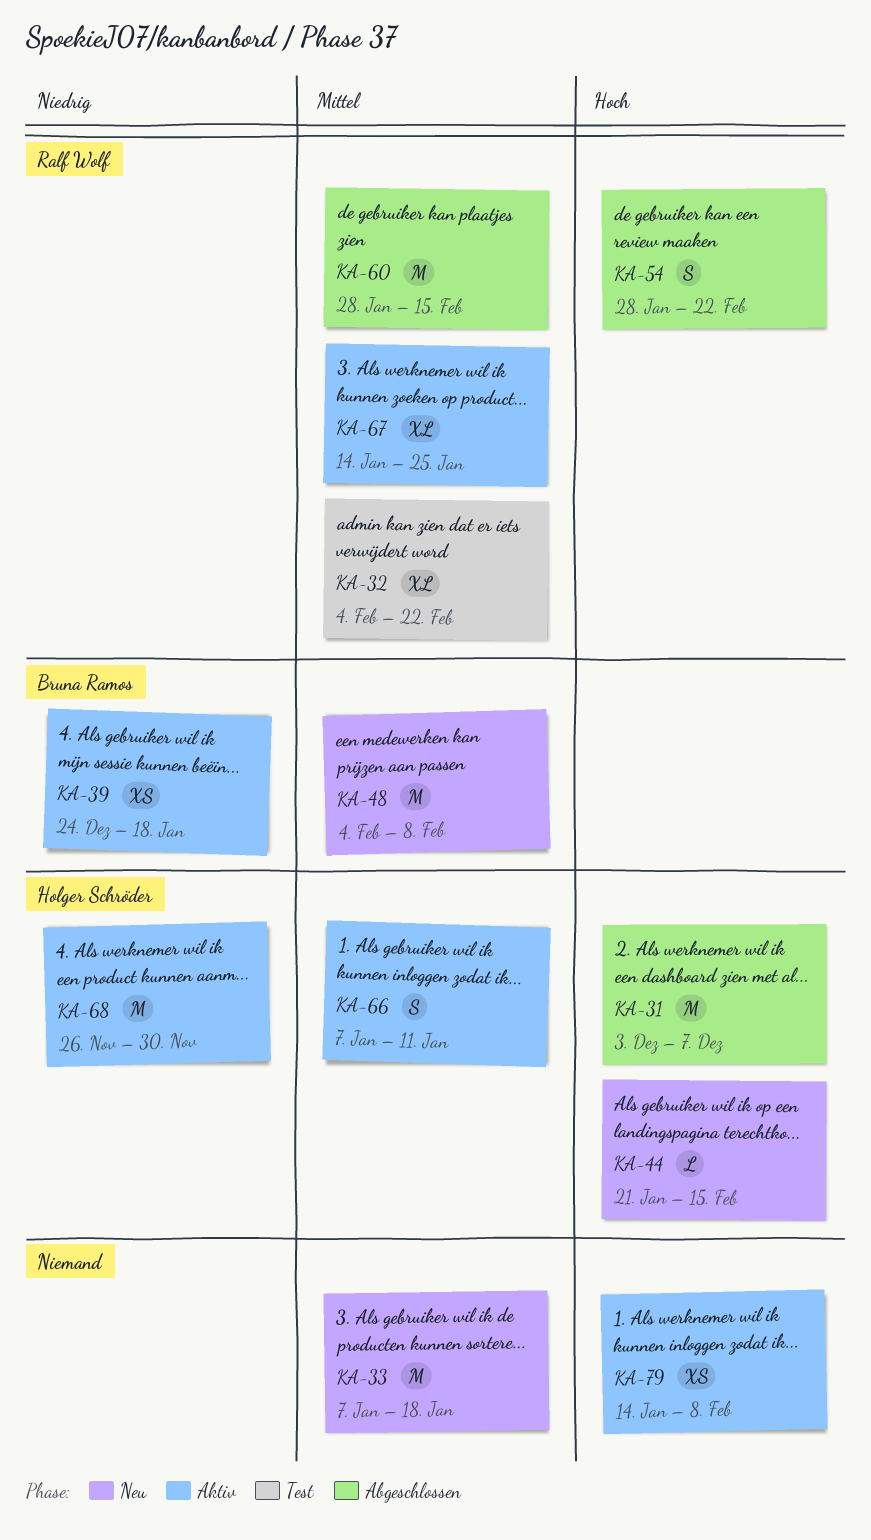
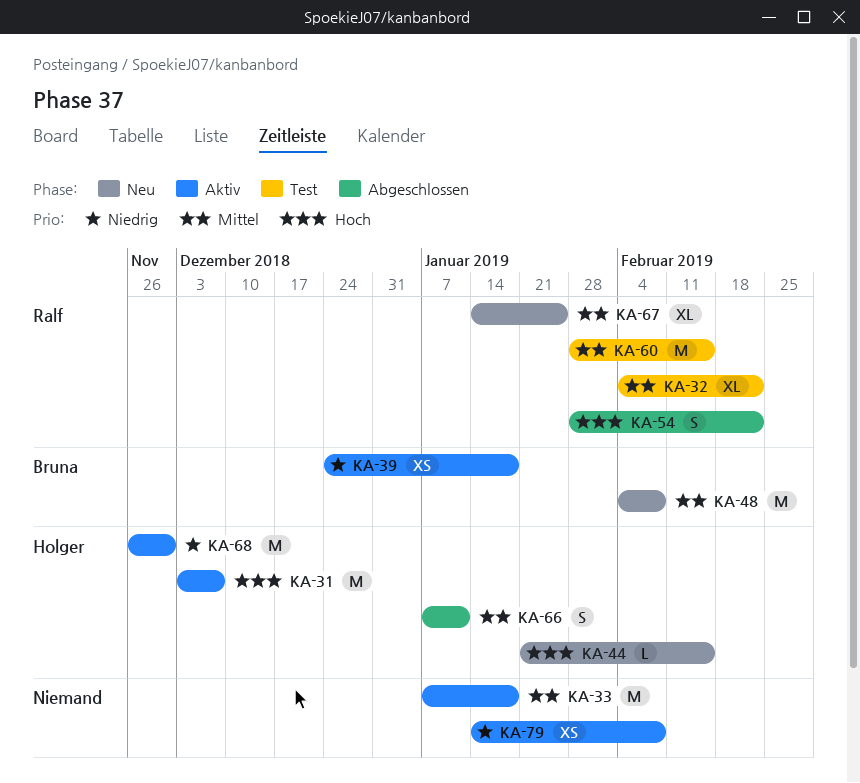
KA-31, status: Abgeschlossen -> Aktiv
KA-33, status: Neu -> Aktiv
KA-60, status: Abgeschlossen -> Test
KA-66, status: Aktiv -> Abgeschlossen
KA-67, status: Aktiv -> Neu
KA-79, priority: Hoch -> Niedrig

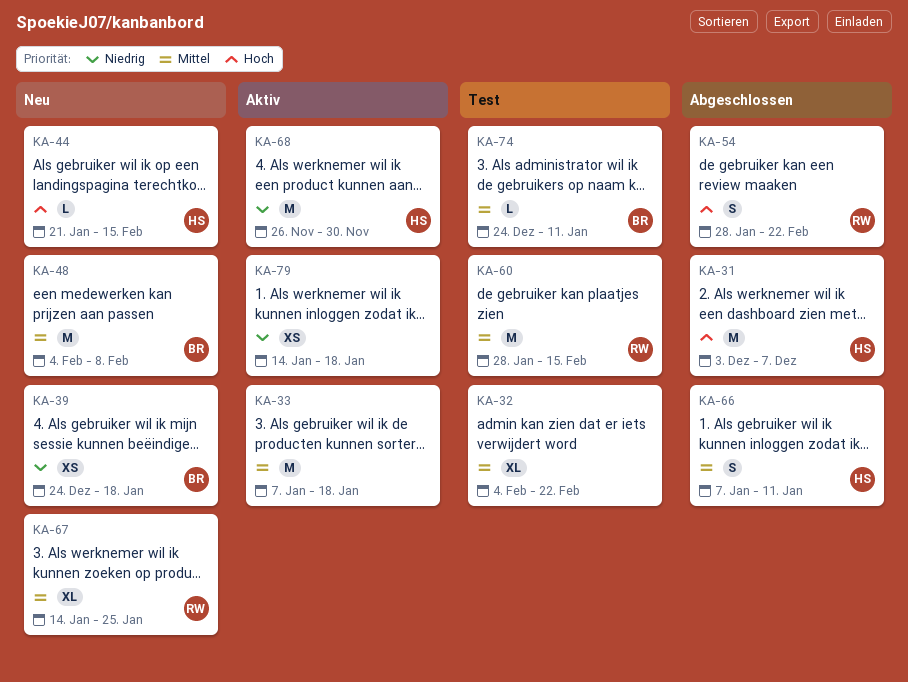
KA-31, status: Aktiv -> Abgeschlossen
KA-32, owner: Ralf -> none
KA-39, status: Aktiv -> Neu
KA-74: none -> present
KA-79, due: Feb 8 -> Jan 18

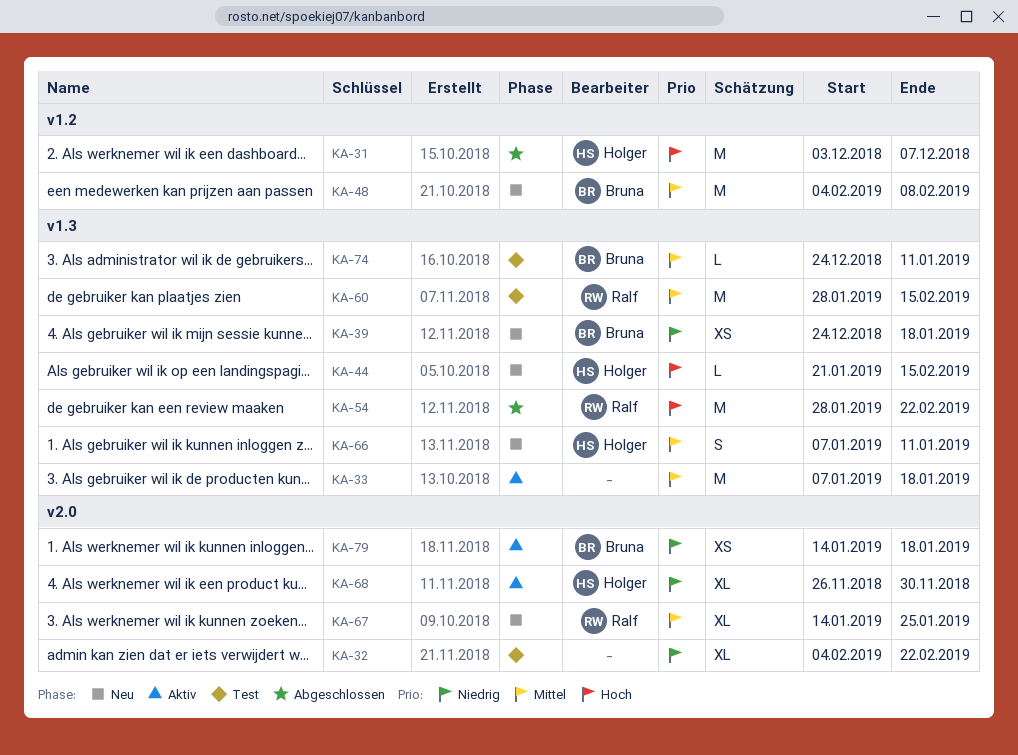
KA-32, priority: Mittel -> Niedrig
KA-54, estimate: S -> M
KA-66, status: Abgeschlossen -> Neu
KA-68, estimate: M -> XL
KA-79, owner: none -> Bruna

